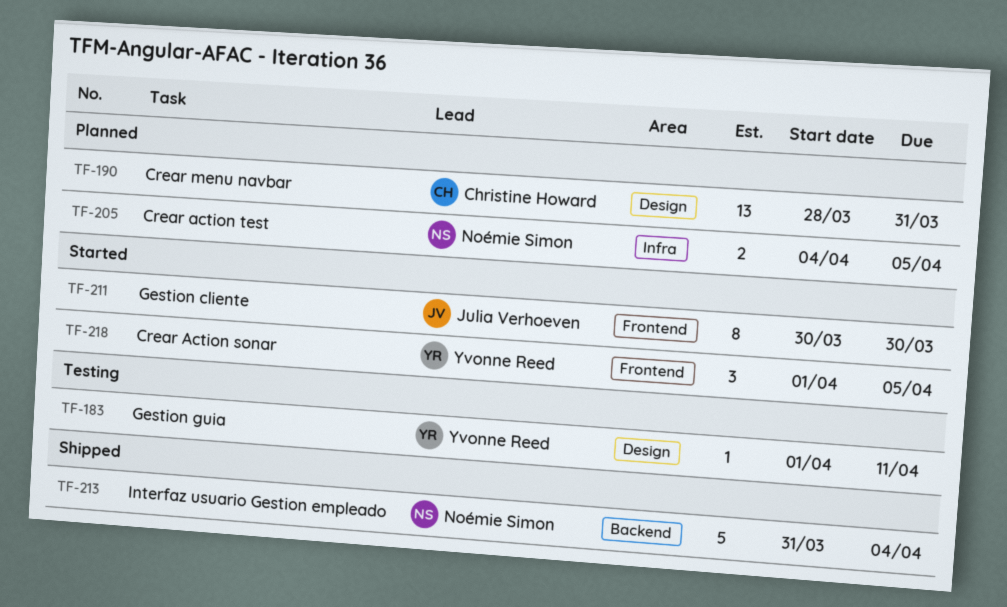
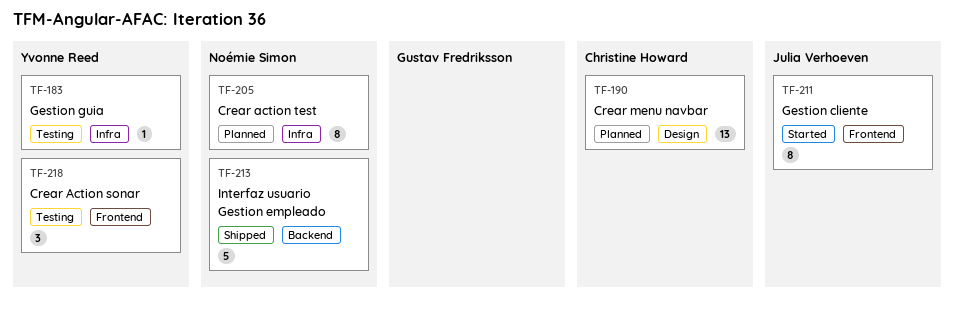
TF-183, label: Design -> Infra
TF-205, estimate: 2 -> 8
TF-218, status: Started -> Testing

